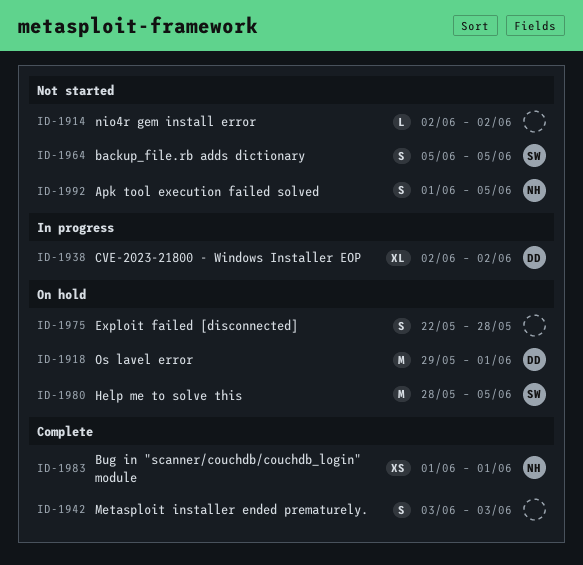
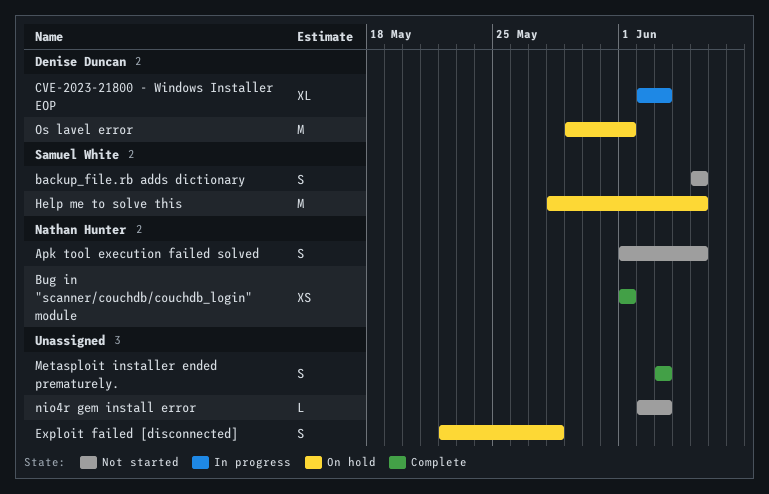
CVE-2023-21800 - Windows Installer EOP, due: Jun 2 -> Jun 3
nio4r gem install error, due: Jun 2 -> Jun 3

